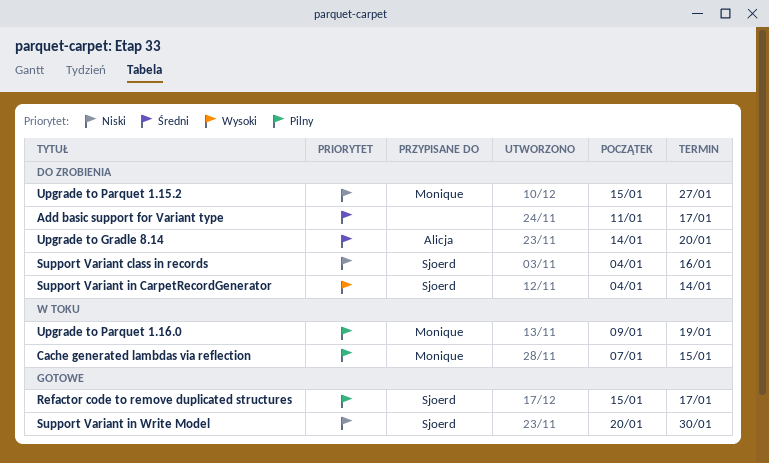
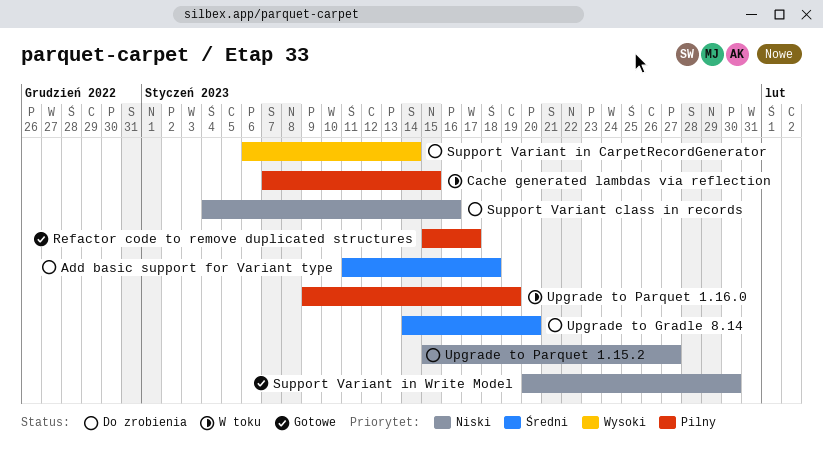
Add basic support for Variant type, due: Jan 17 -> Jan 18
Support Variant in CarpetRecordGenerator, start: Jan 4 -> Jan 6

